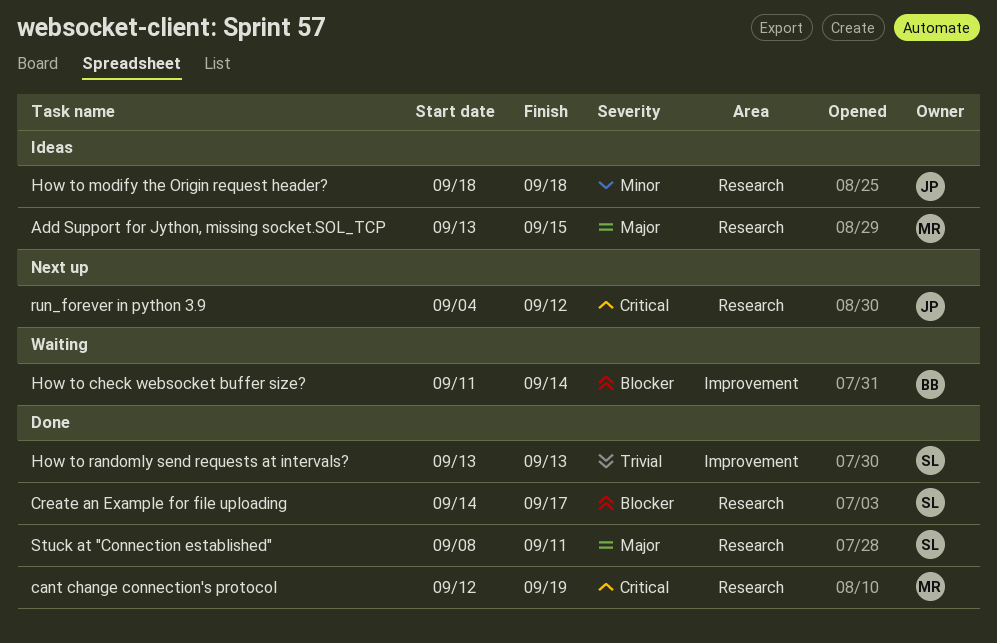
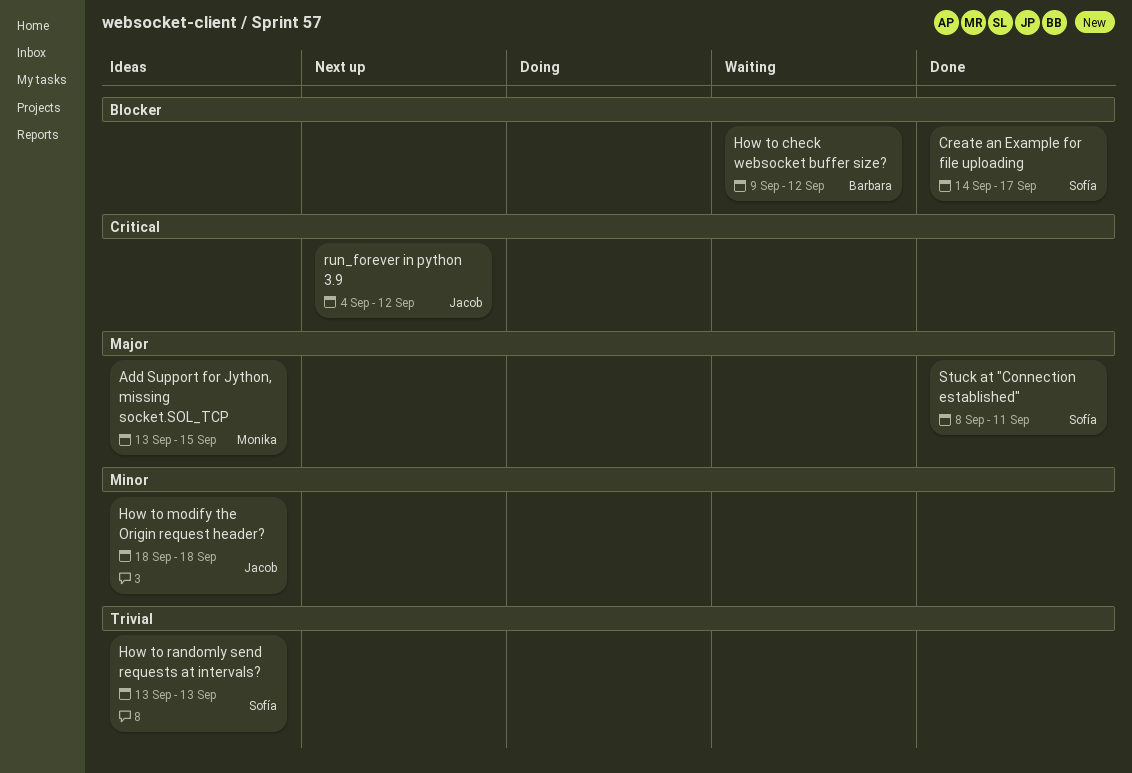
cant change connection's protocol: present -> none
How to check websocket buffer size?, start: Sep 11 -> Sep 9
How to check websocket buffer size?, due: Sep 14 -> Sep 12
How to randomly send requests at intervals?, status: Done -> Ideas

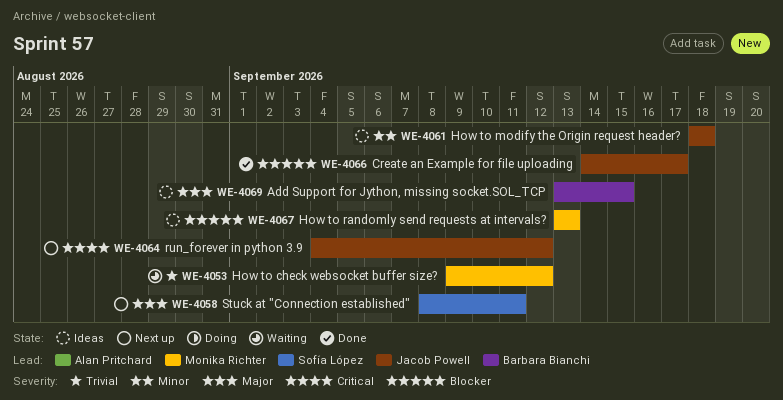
Add Support for Jython, missing socket.SOL_TCP, owner: Monika Richter -> Barbara Bianchi
Create an Example for file uploading, owner: Sofía López -> Jacob Powell
How to check websocket buffer size?, owner: Barbara Bianchi -> Monika Richter
How to check websocket buffer size?, priority: Blocker -> Trivial
How to randomly send requests at intervals?, owner: Sofía López -> Monika Richter
How to randomly send requests at intervals?, priority: Trivial -> Blocker
Stuck at "Connection established", status: Done -> Next up

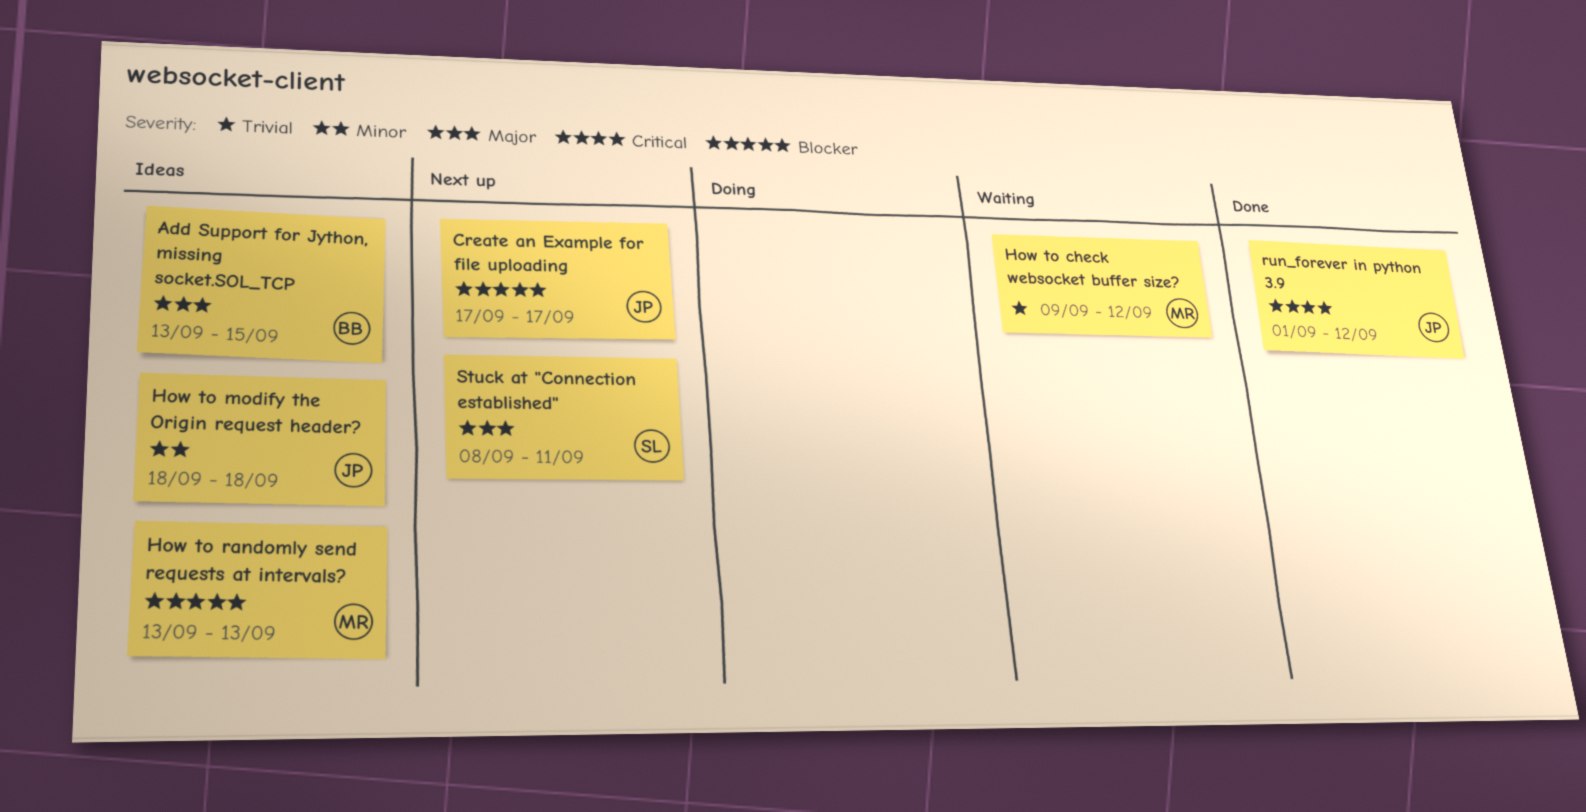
Create an Example for file uploading, status: Done -> Next up
Create an Example for file uploading, start: Sep 14 -> Sep 17
run_forever in python 3.9, status: Next up -> Done
run_forever in python 3.9, start: Sep 4 -> Sep 1

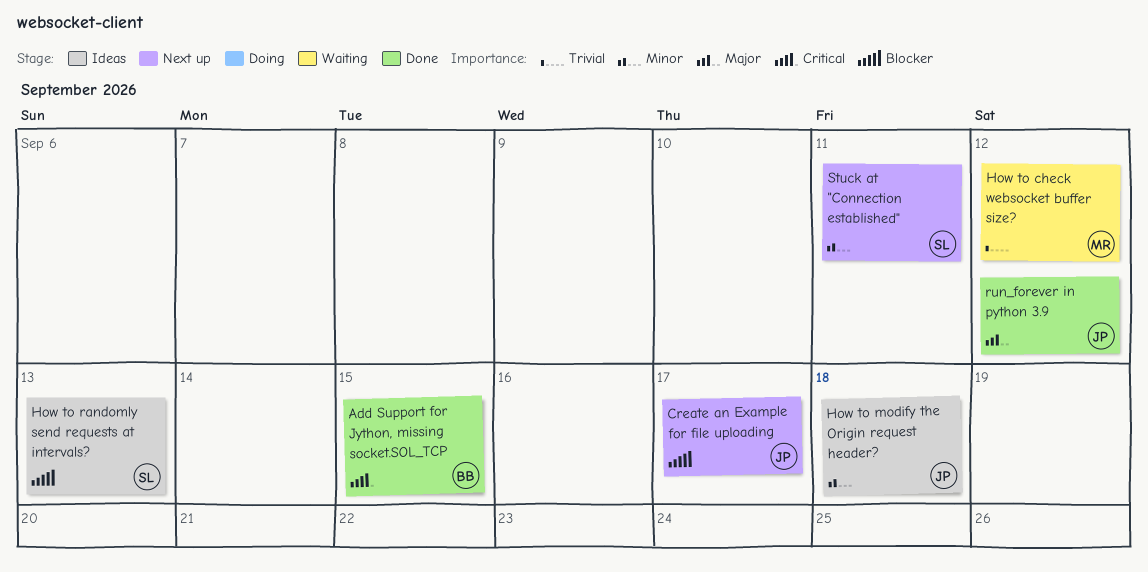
Add Support for Jython, missing socket.SOL_TCP, status: Ideas -> Done
Add Support for Jython, missing socket.SOL_TCP, priority: Major -> Critical
How to randomly send requests at intervals?, owner: MR -> SL
run_forever in python 3.9, priority: Critical -> Major
Stuck at "Connection established", priority: Major -> Minor

